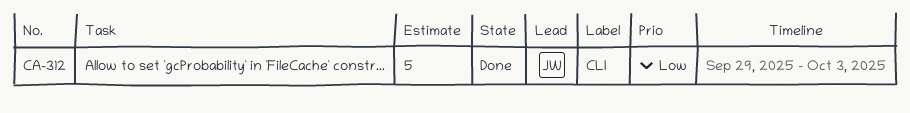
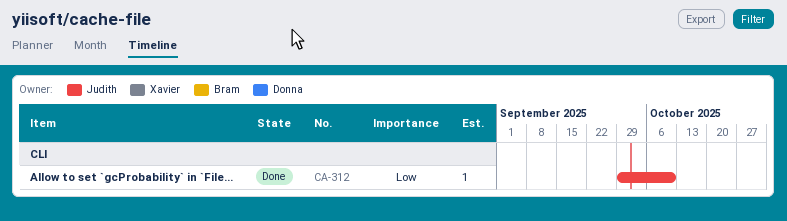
CA-312, estimate: 5 -> 1
CA-312, due: Oct 3 -> Oct 10

